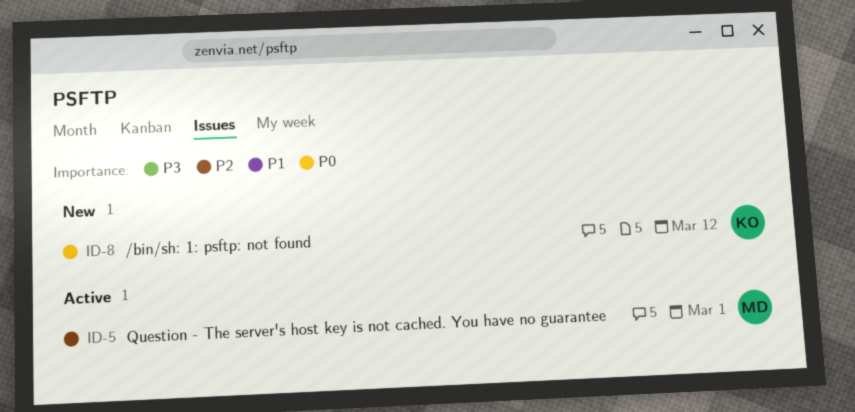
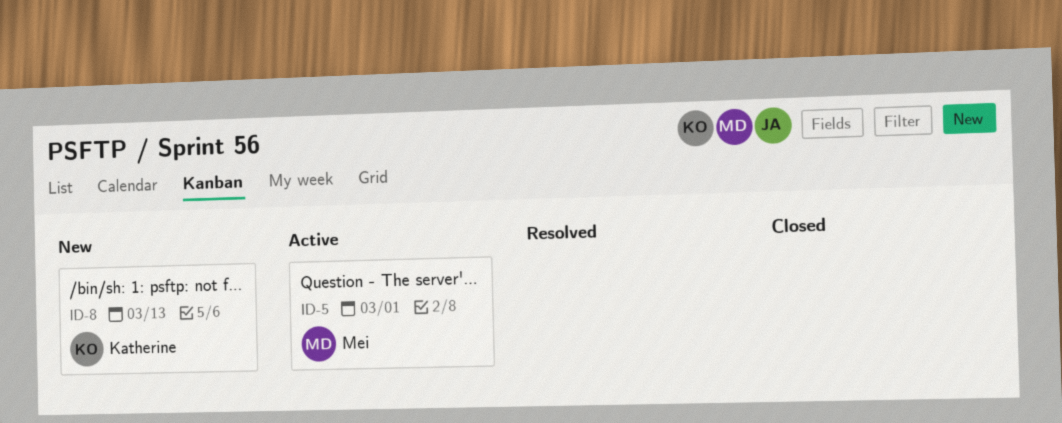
ID-8, due: Mar 12 -> Mar 13

